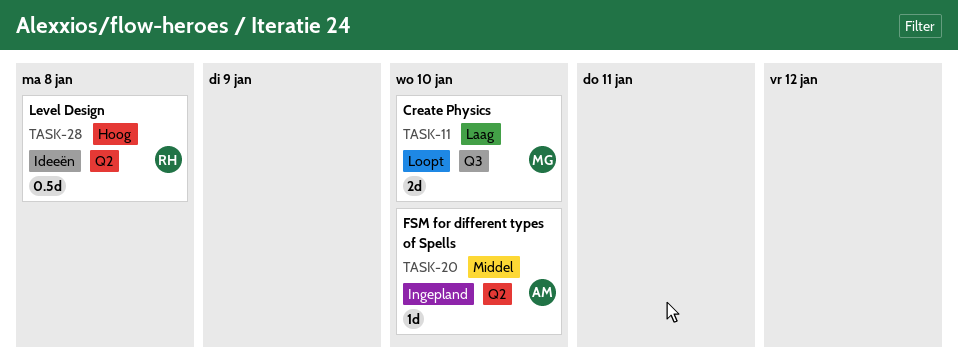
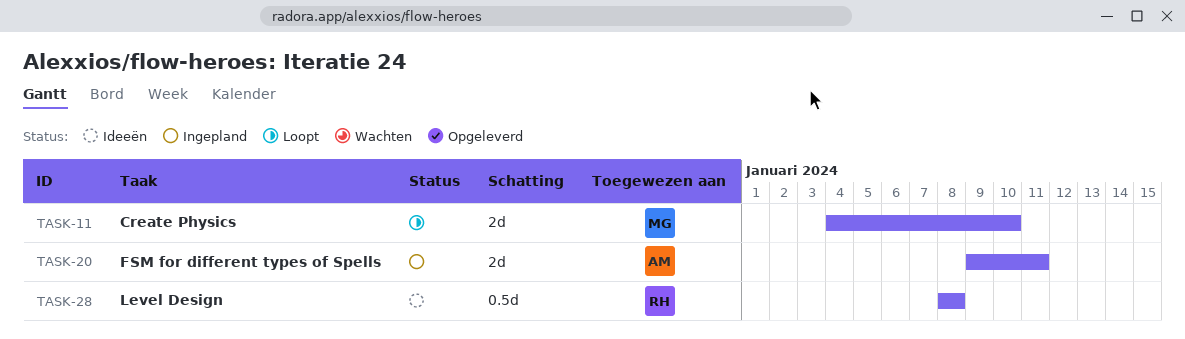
TASK-20, estimate: 1d -> 2d
TASK-20, due: Jan 10 -> Jan 11

